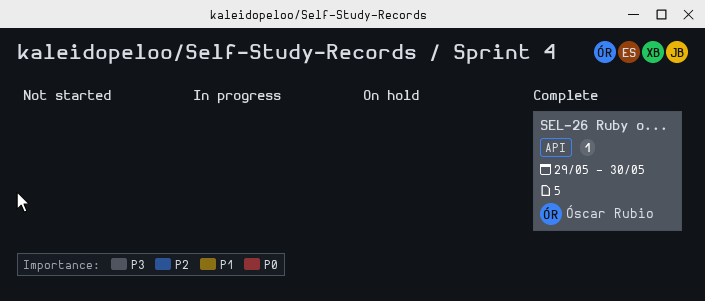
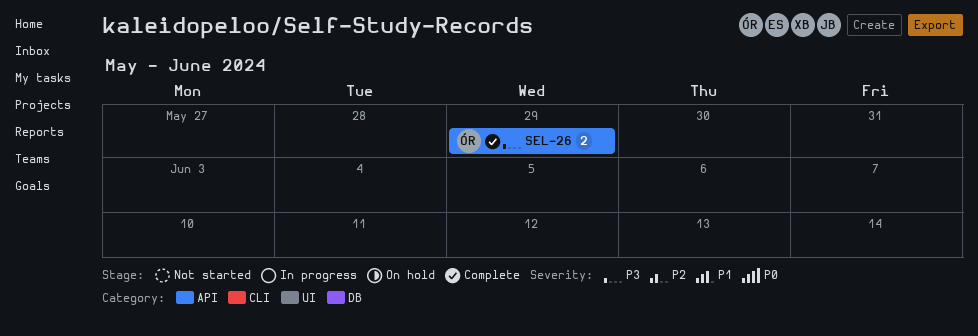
SEL-26, estimate: 1 -> 2
SEL-26, due: May 30 -> May 29

